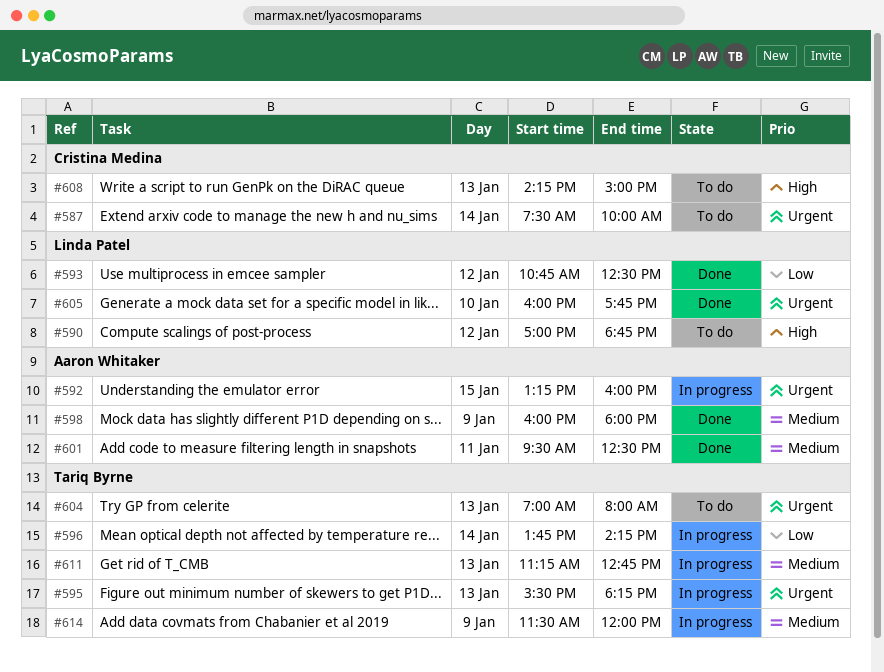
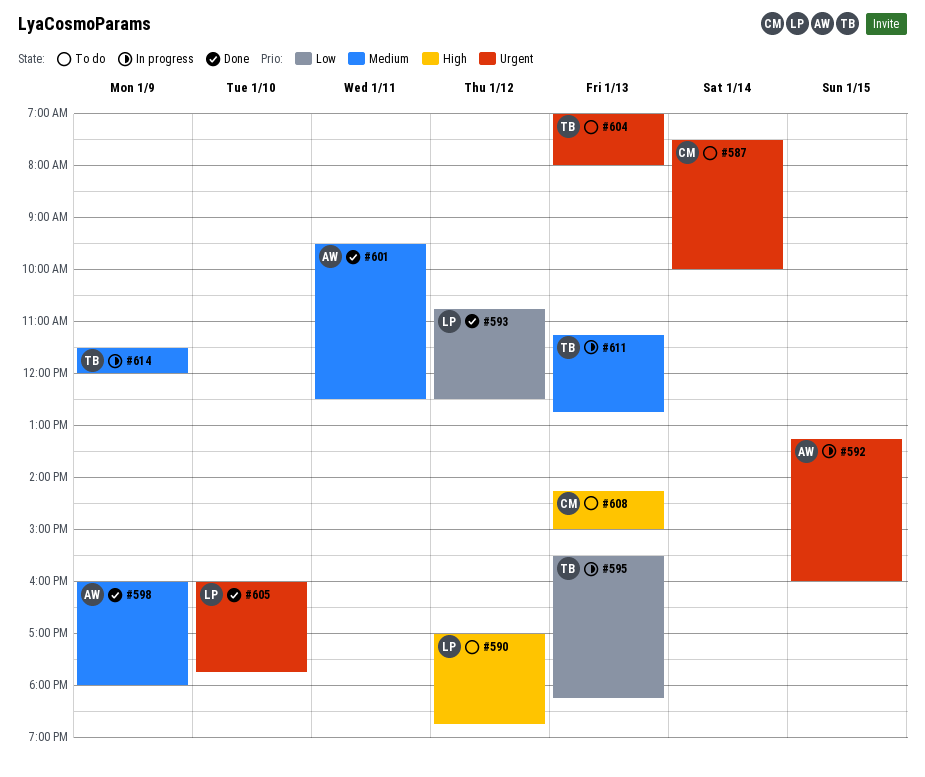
#595, priority: Urgent -> Low
#596: present -> none

